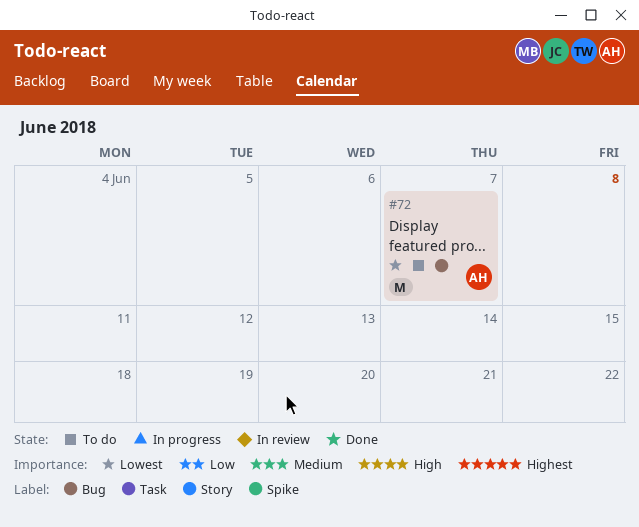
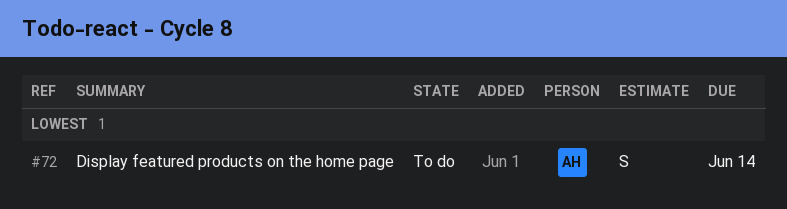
#72, estimate: M -> S
#72, due: Jun 7 -> Jun 14

